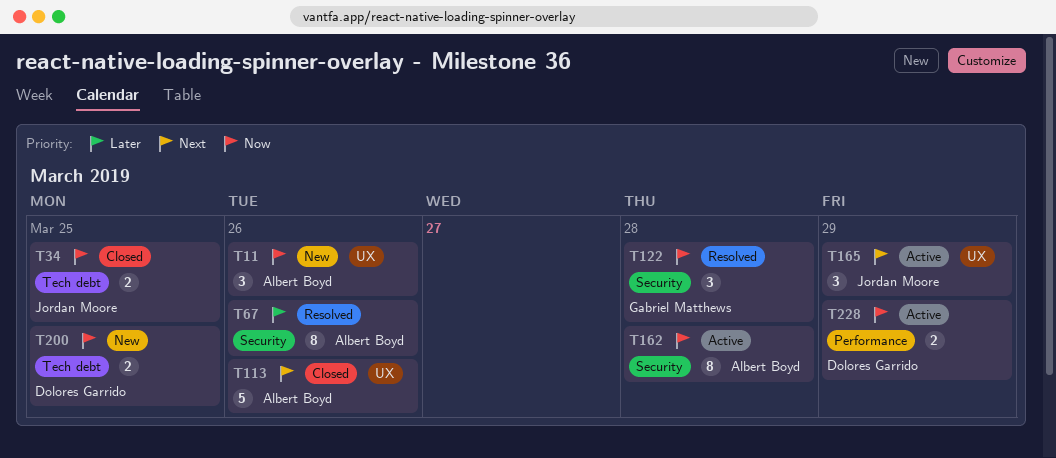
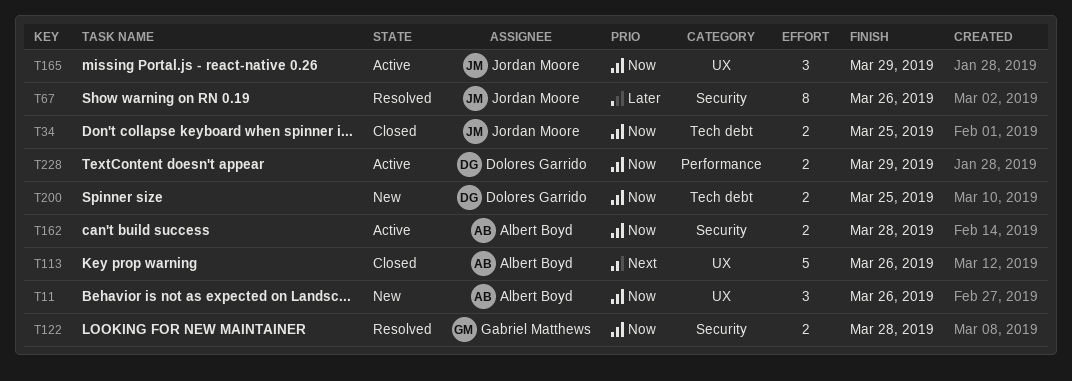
T67, owner: Albert Boyd -> Jordan Moore
T122, estimate: 3 -> 2
T162, estimate: 8 -> 2
T165, priority: Next -> Now

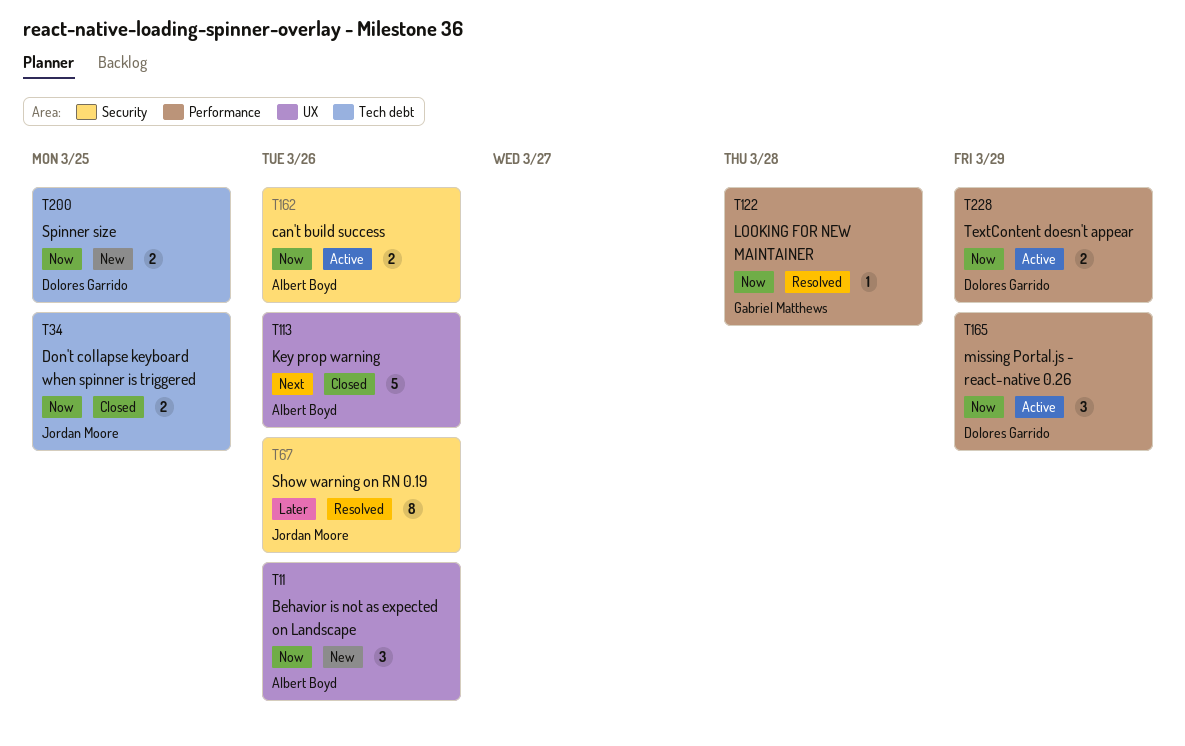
T122, label: Security -> Performance
T122, estimate: 2 -> 1
T162, due: Mar 28 -> Mar 26
T165, owner: Jordan Moore -> Dolores Garrido
T165, label: UX -> Performance

